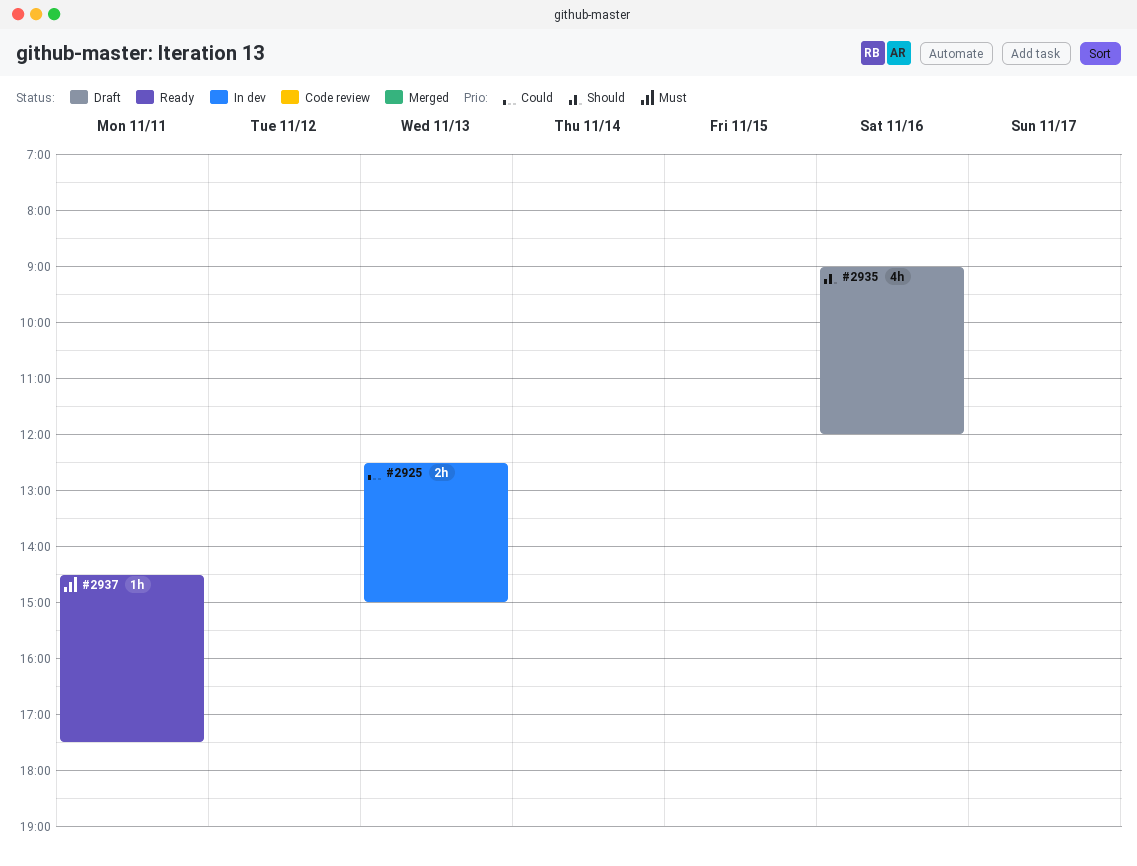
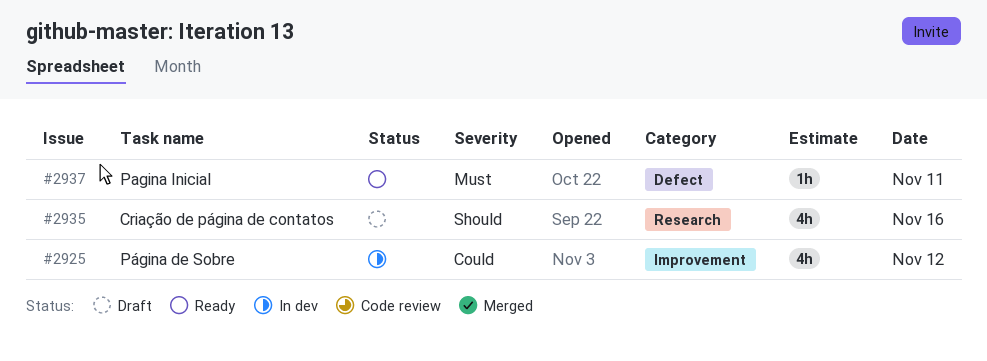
#2925, estimate: 2h -> 4h
#2925, day: Nov 13 -> Nov 12

